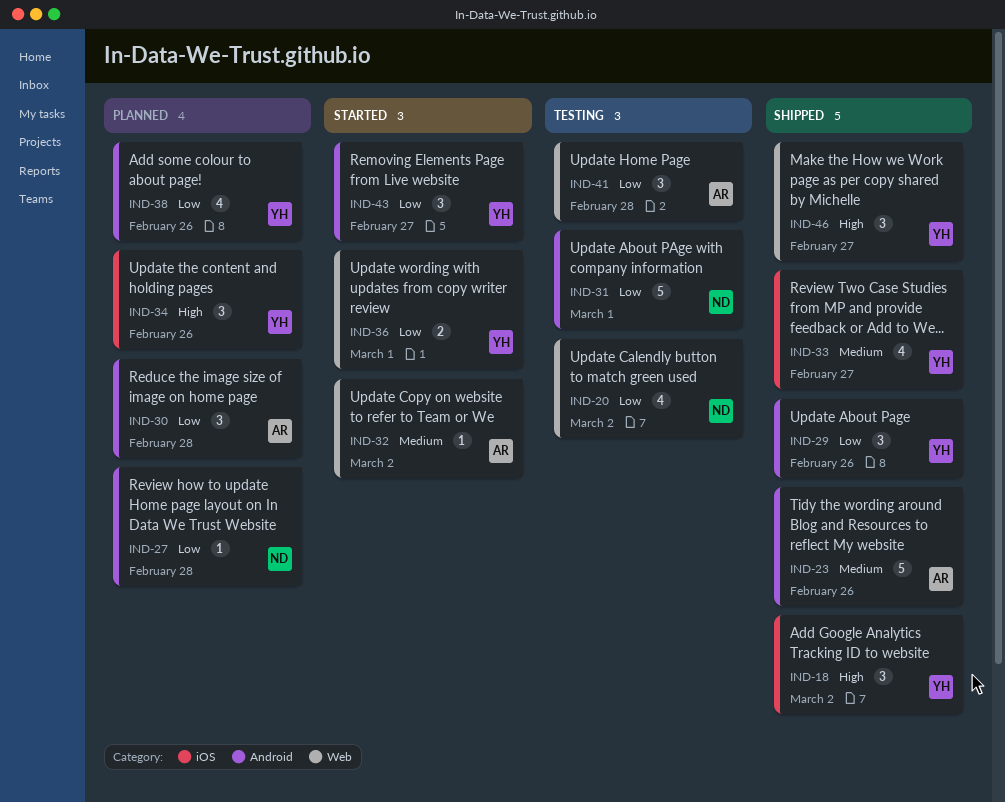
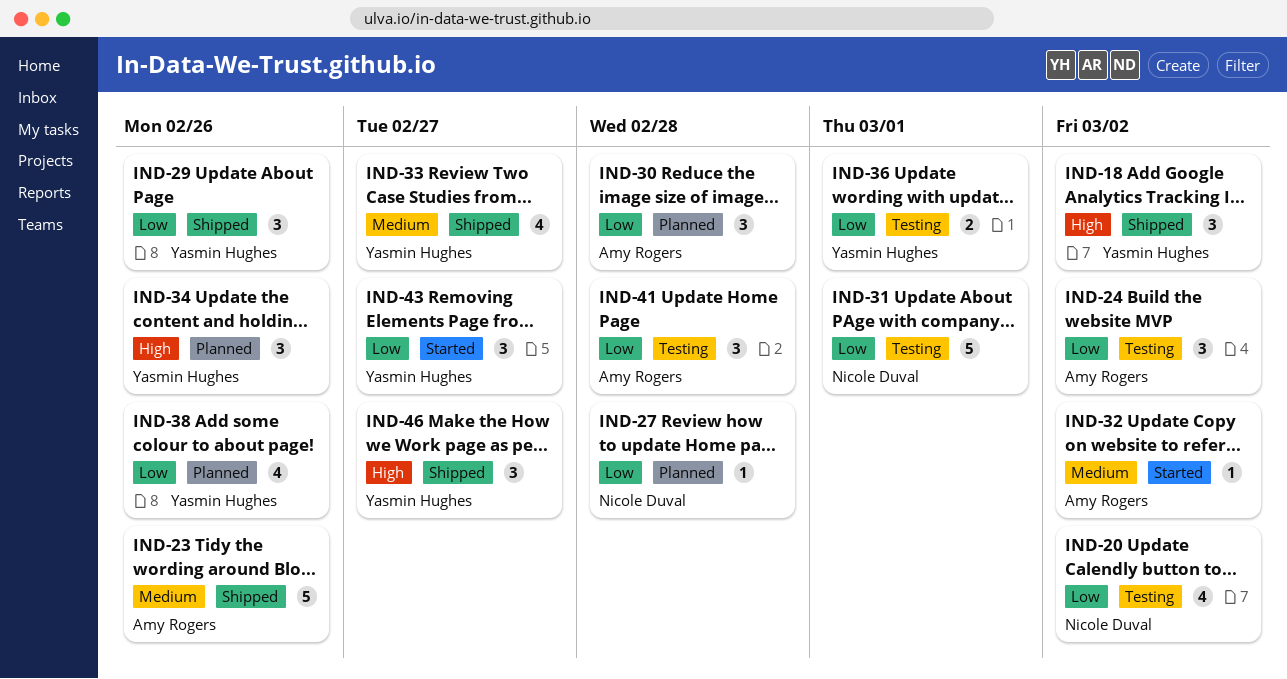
IND-24: none -> present
IND-36, status: Started -> Testing

